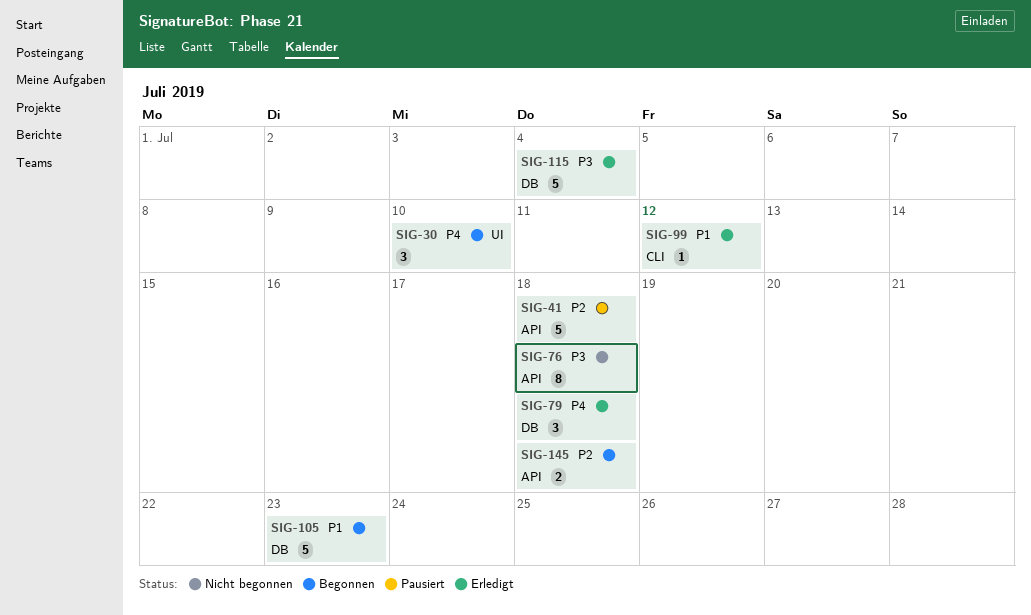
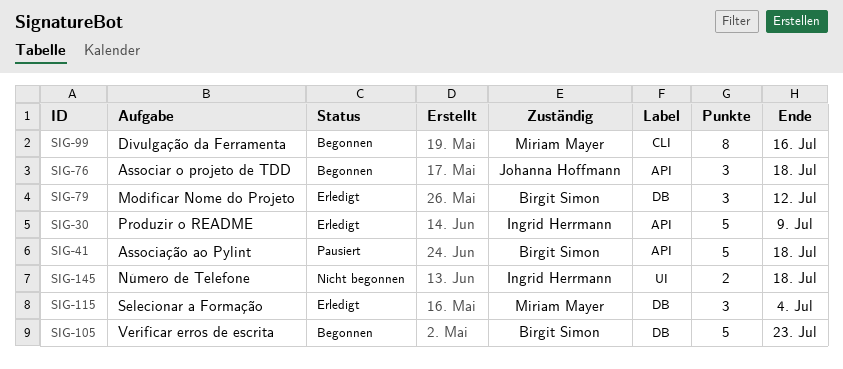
SIG-30, status: Begonnen -> Erledigt
SIG-30, label: UI -> API
SIG-30, estimate: 3 -> 5
SIG-30, due: Jul 10 -> Jul 9
SIG-76, status: Nicht begonnen -> Begonnen
SIG-76, estimate: 8 -> 3
SIG-79, due: Jul 18 -> Jul 12
SIG-99, status: Erledigt -> Begonnen
SIG-99, estimate: 1 -> 8
SIG-99, due: Jul 12 -> Jul 16
SIG-115, estimate: 5 -> 3
SIG-145, status: Begonnen -> Nicht begonnen
SIG-145, label: API -> UI

